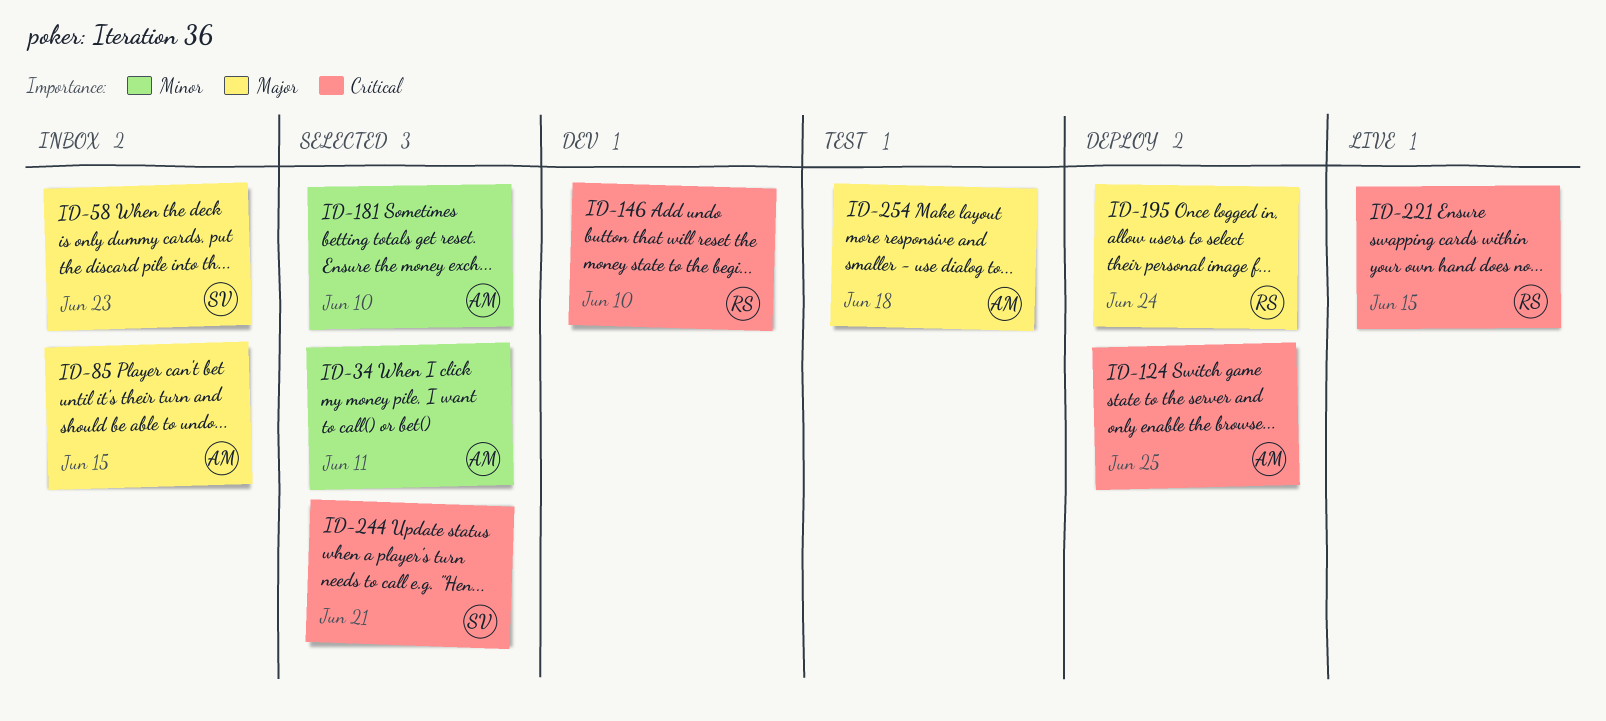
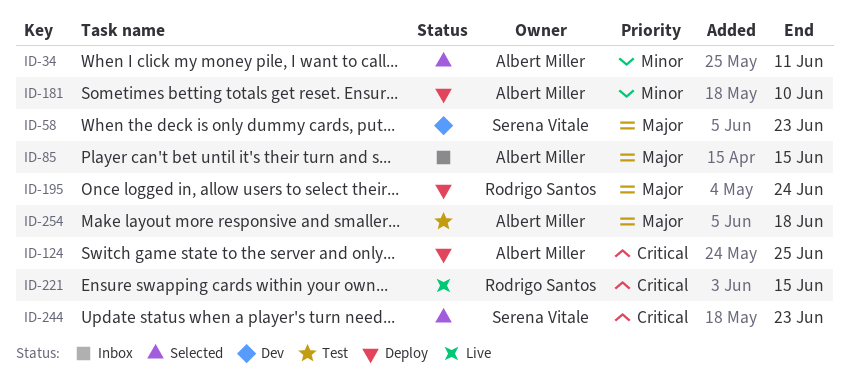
ID-58, status: Inbox -> Dev
ID-146: present -> none
ID-181, status: Selected -> Deploy
ID-244, due: Jun 21 -> Jun 23

